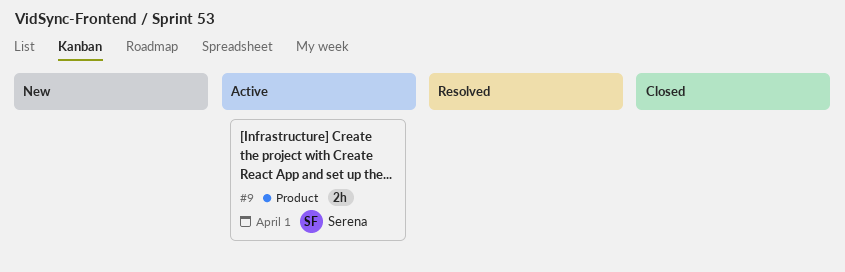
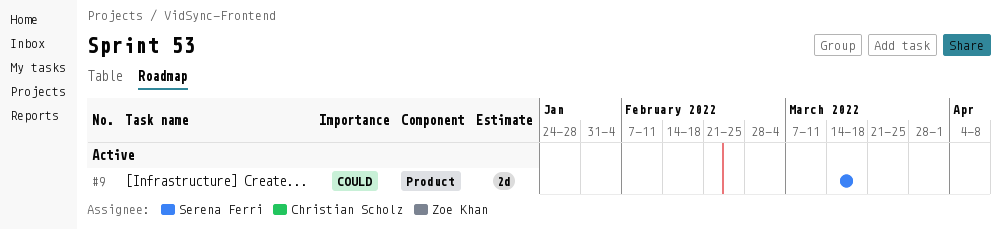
#9, estimate: 2h -> 2d
#9, due: Apr 1 -> Mar 18

